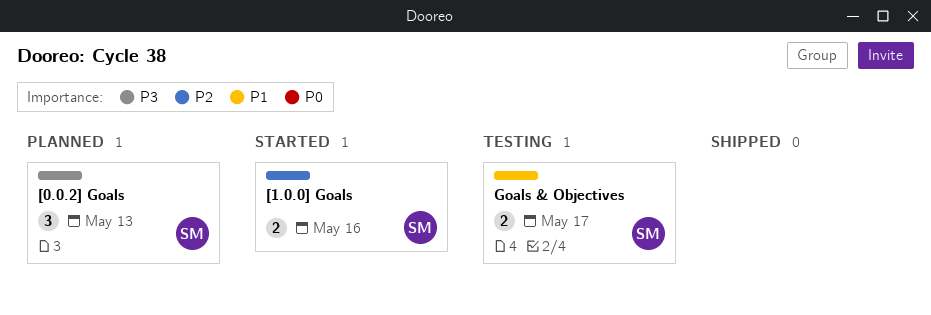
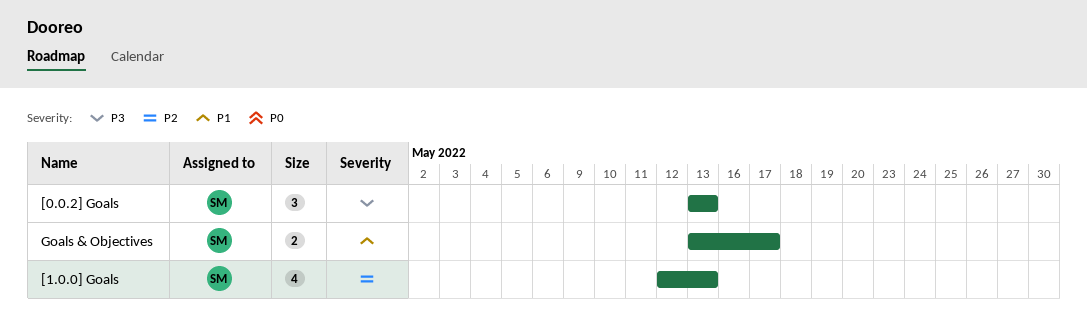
[1.0.0] Goals, estimate: 2 -> 4
[1.0.0] Goals, due: May 16 -> May 13

